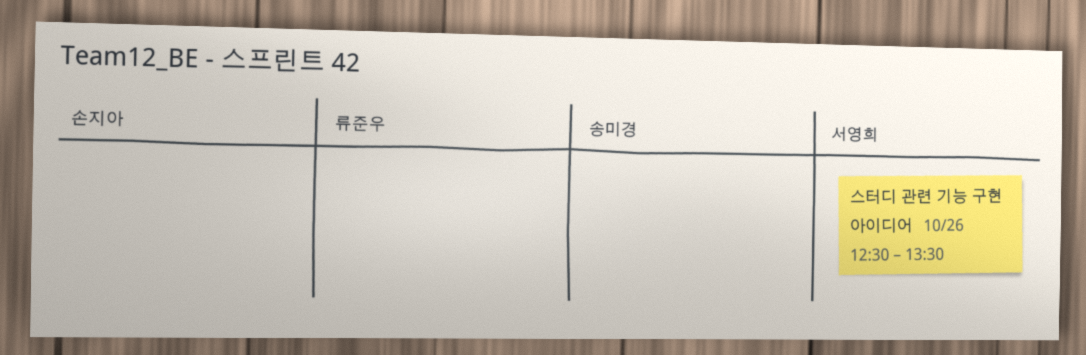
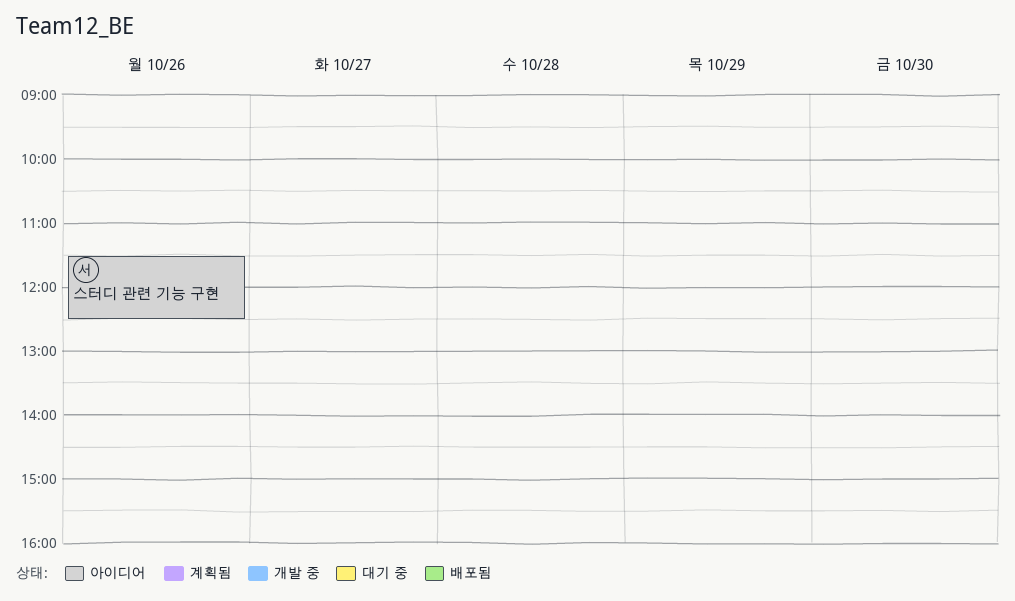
스터디 관련 기능 구현, begins: 12:30 -> 11:30
스터디 관련 기능 구현, ends: 13:30 -> 12:30

